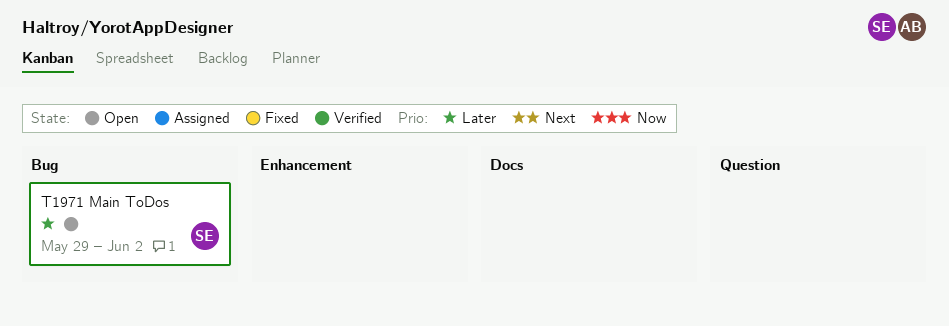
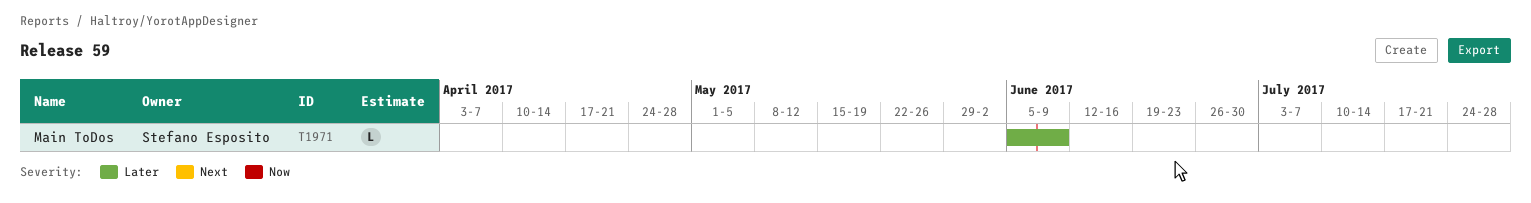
T1971, start: May 29 -> Jun 5
T1971, due: Jun 2 -> Jun 9

